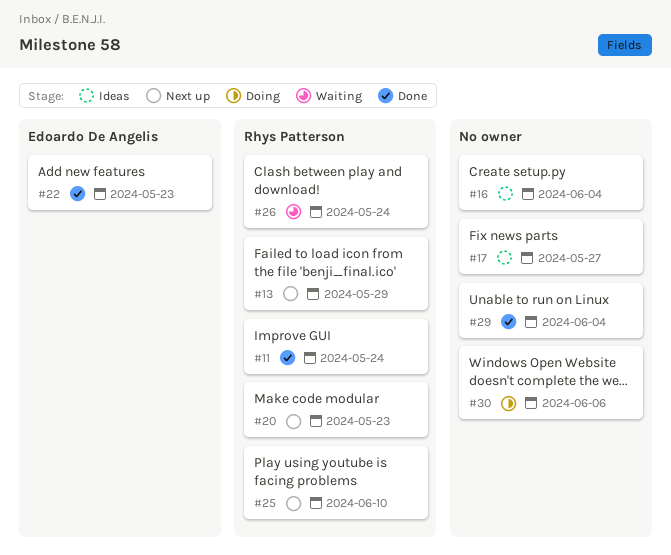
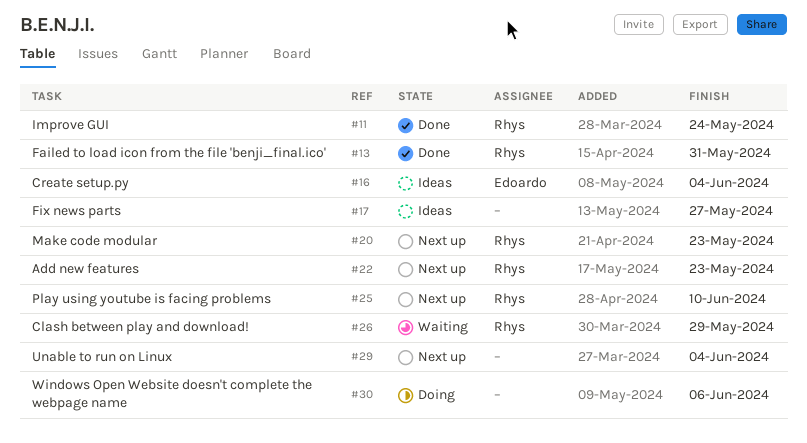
#13, status: Next up -> Done
#13, due: May 29 -> May 31
#16, owner: none -> Edoardo De Angelis
#22, status: Done -> Next up
#22, owner: Edoardo De Angelis -> Rhys Patterson
#26, due: May 24 -> May 29
#29, status: Done -> Next up

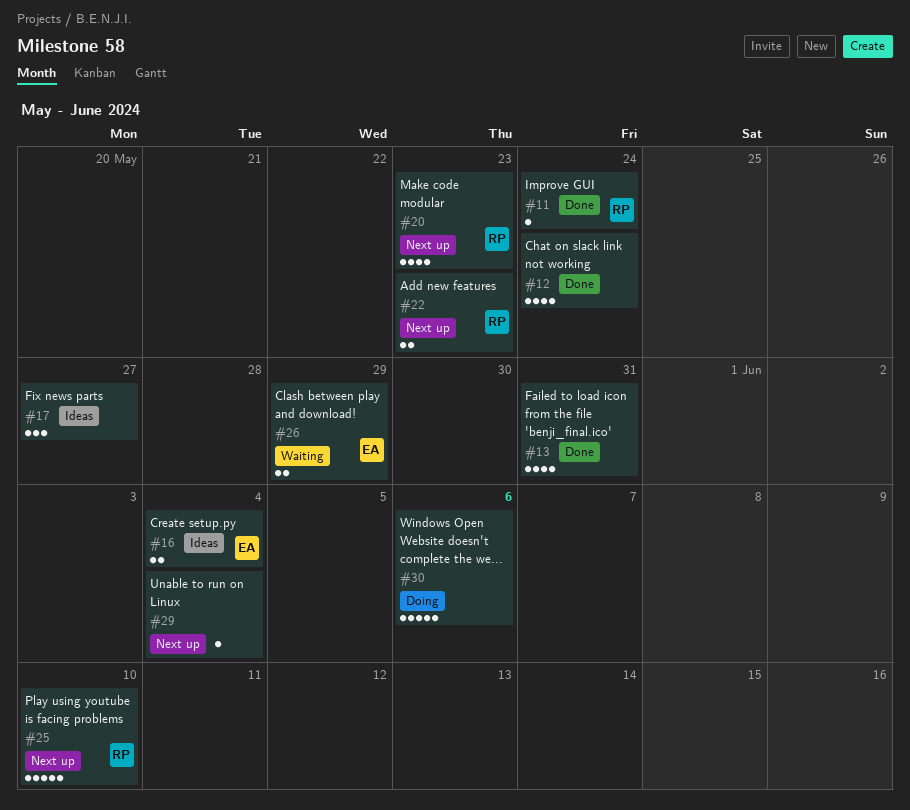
#12: none -> present
#13, owner: Rhys -> none
#26, owner: Rhys -> Edoardo

